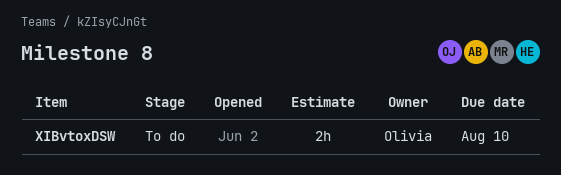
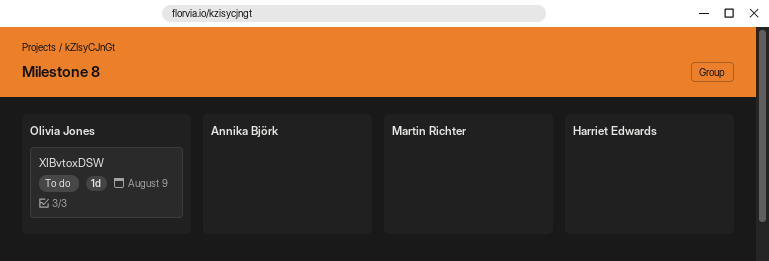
XIBvtoxDSW, estimate: 2h -> 1d
XIBvtoxDSW, due: Aug 10 -> Aug 9

